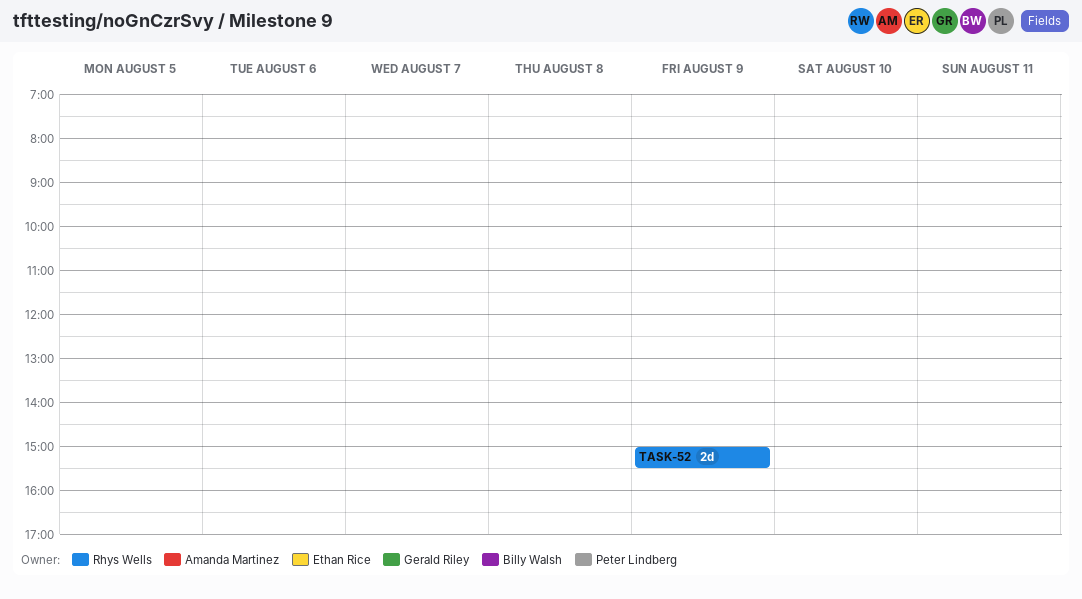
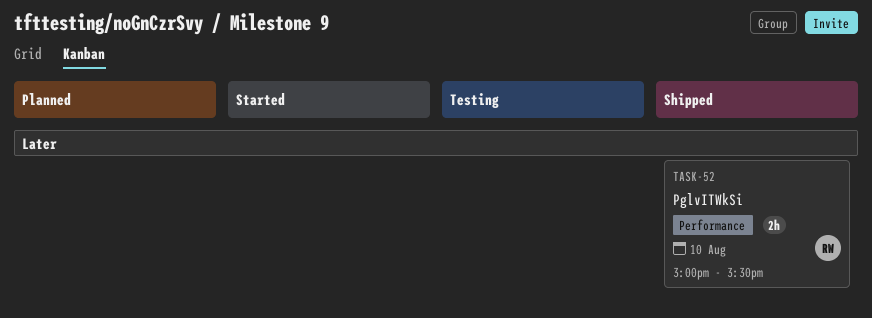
TASK-52, estimate: 2d -> 2h
TASK-52, day: Aug 9 -> Aug 10

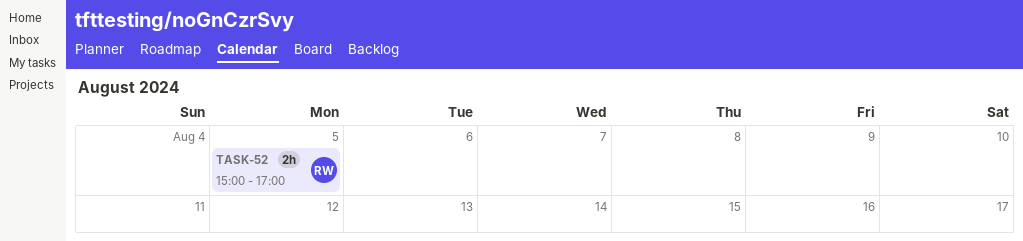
TASK-52, day: Aug 10 -> Aug 5
TASK-52, ends: 15:30 -> 17:00

